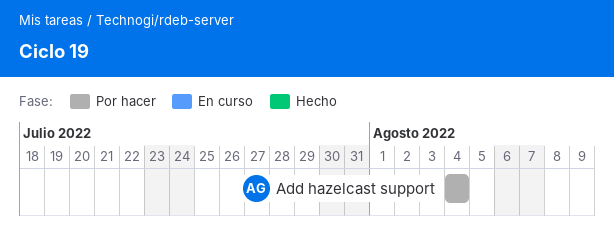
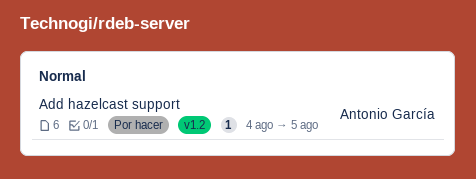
Add hazelcast support, due: Aug 4 -> Aug 5

